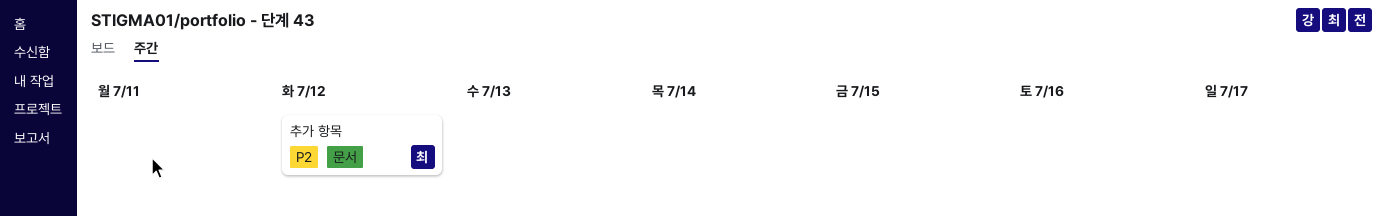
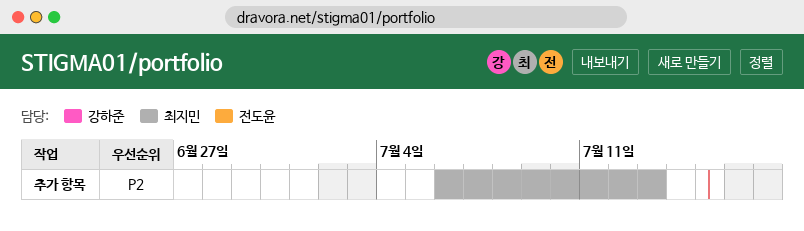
추가 항목, due: Jul 12 -> Jul 13

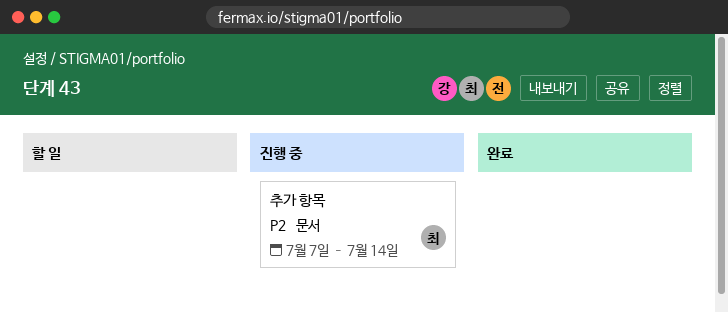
추가 항목, start: Jul 6 -> Jul 7
추가 항목, due: Jul 13 -> Jul 14

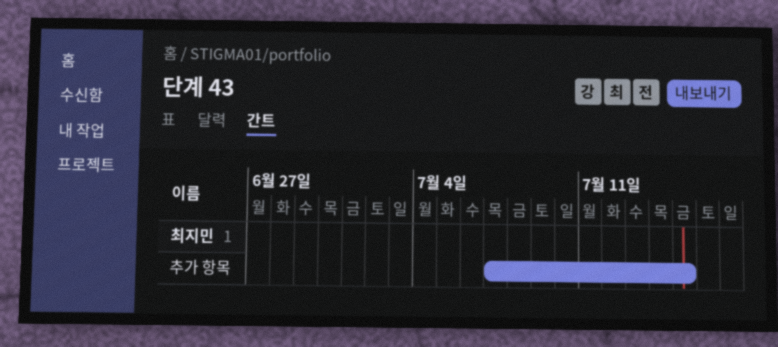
추가 항목, due: Jul 14 -> Jul 15

